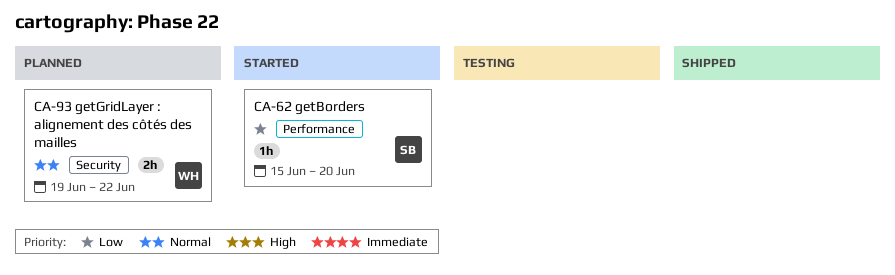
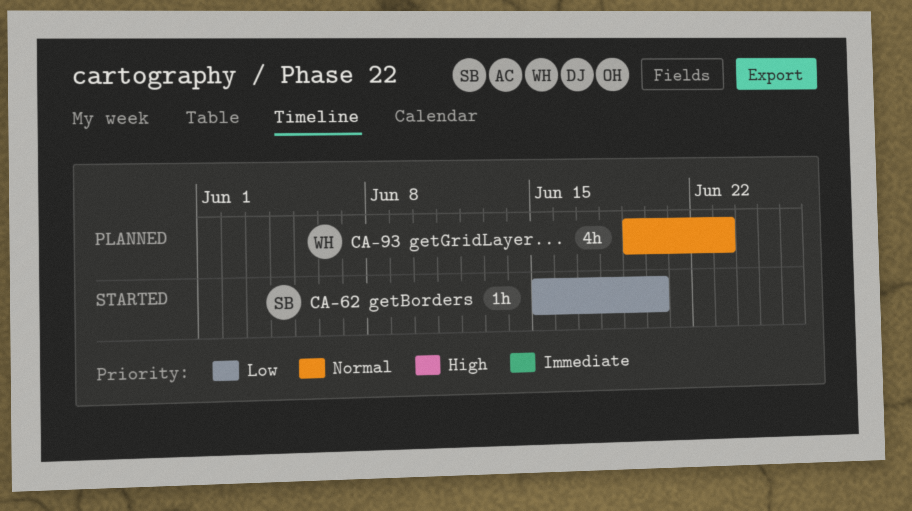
CA-93, estimate: 2h -> 4h
CA-93, due: Jun 22 -> Jun 23

